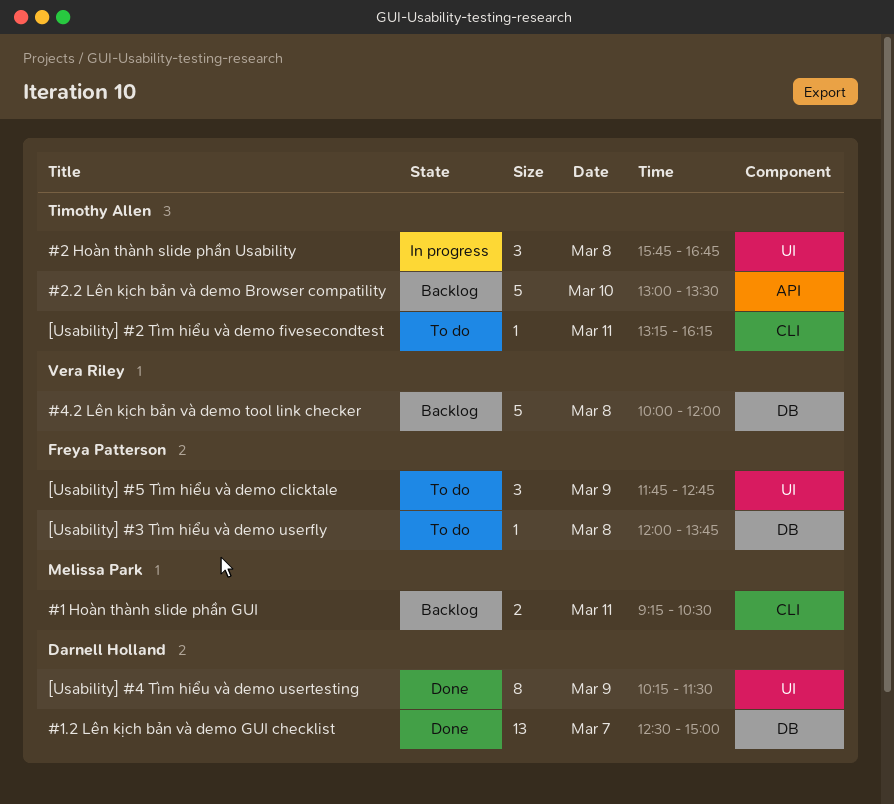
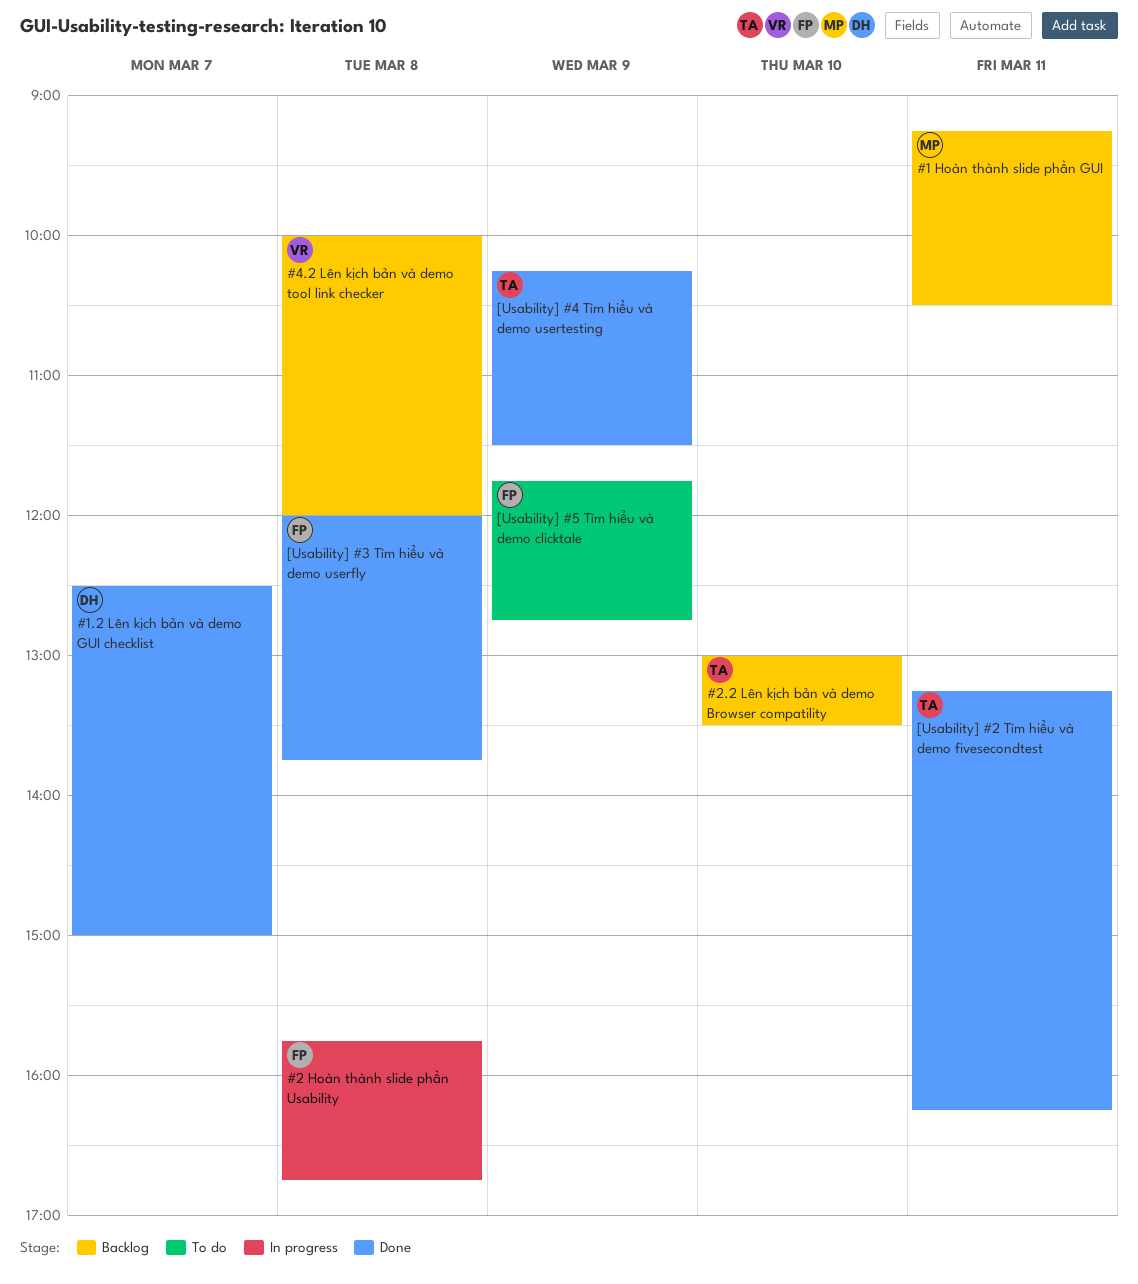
#2 Hoàn thành slide phần Usability, owner: Timothy Allen -> Freya Patterson
[Usability] #2 Tìm hiểu và demo fivesecondtest, status: To do -> Done
[Usability] #3 Tìm hiểu và demo userfly, status: To do -> Done
[Usability] #4 Tìm hiểu và demo usertesting, owner: Darnell Holland -> Timothy Allen

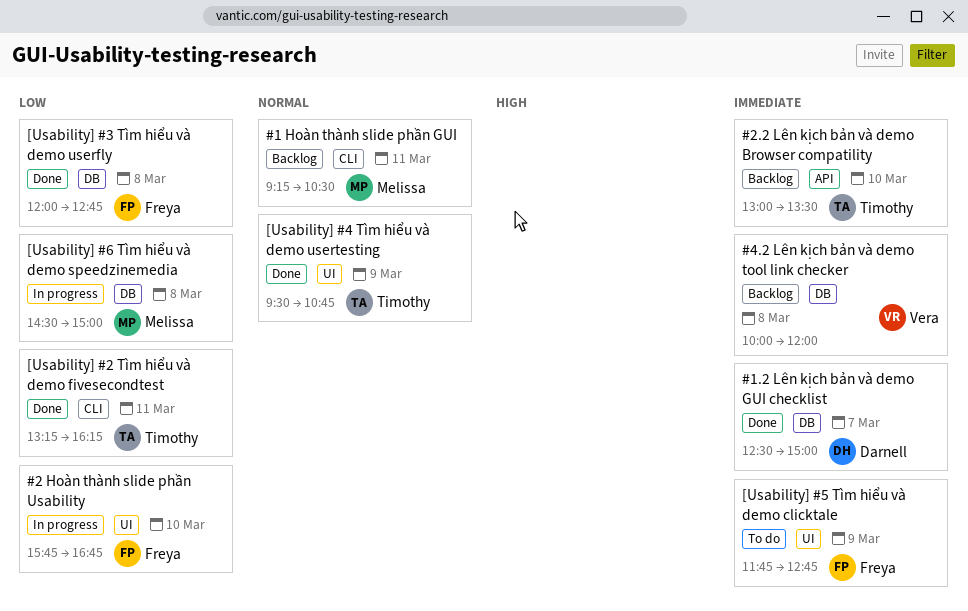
#2 Hoàn thành slide phần Usability, day: Mar 8 -> Mar 10
[Usability] #3 Tìm hiểu và demo userfly, ends: 13:45 -> 12:45
[Usability] #4 Tìm hiểu và demo usertesting, begins: 10:15 -> 09:30
[Usability] #4 Tìm hiểu và demo usertesting, ends: 11:30 -> 10:45
[Usability] #6 Tìm hiểu và demo speedzinemedia: none -> present

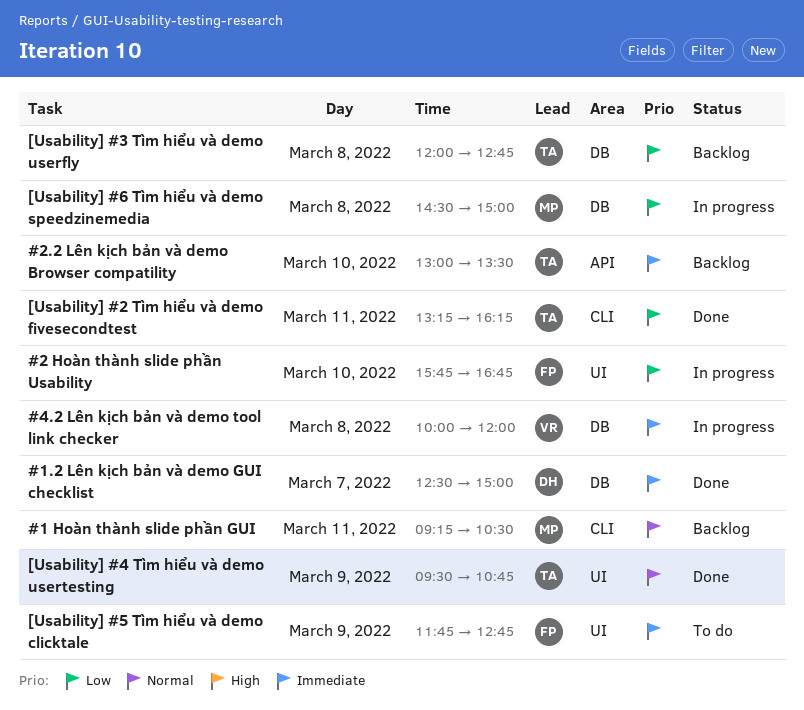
#4.2 Lên kịch bản và demo tool link checker, status: Backlog -> In progress
[Usability] #3 Tìm hiểu và demo userfly, status: Done -> Backlog
[Usability] #3 Tìm hiểu và demo userfly, owner: Freya -> Timothy

